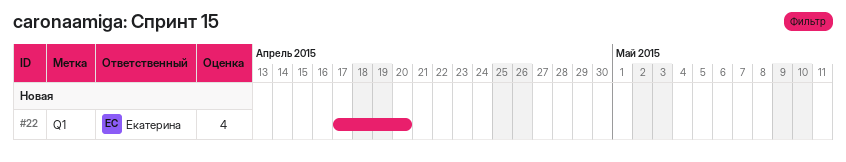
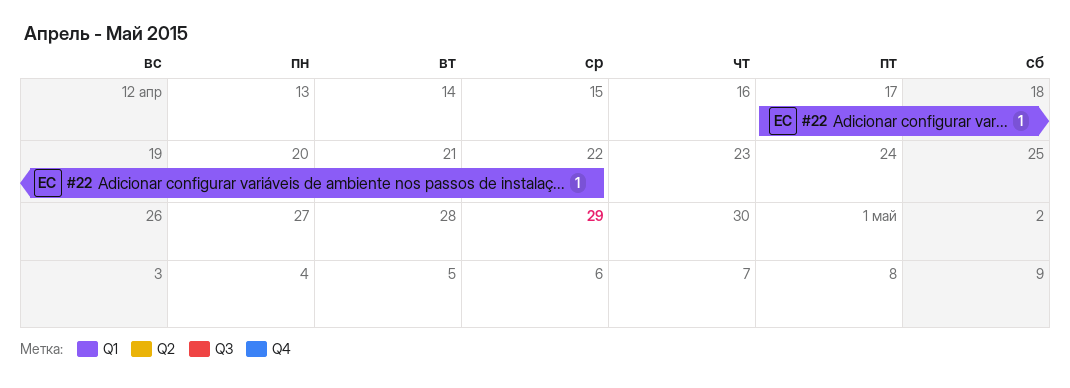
#22, estimate: 4 -> 1
#22, due: Apr 20 -> Apr 22

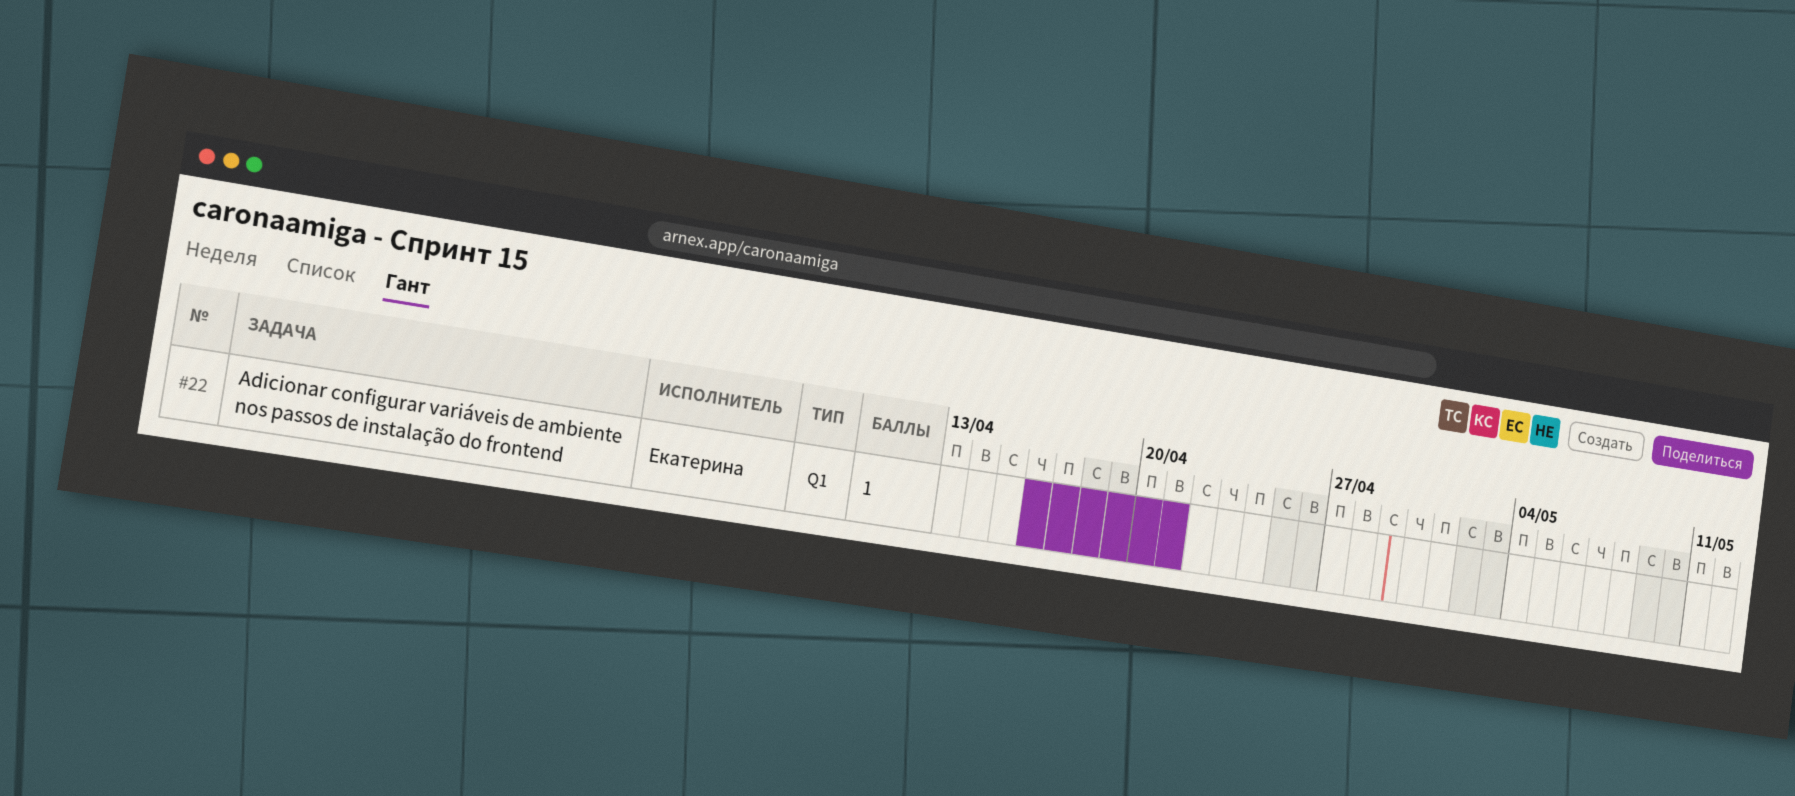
#22, start: Apr 17 -> Apr 16
#22, due: Apr 22 -> Apr 21

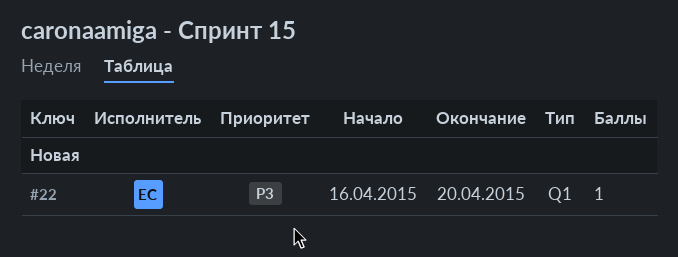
#22, due: Apr 21 -> Apr 20

